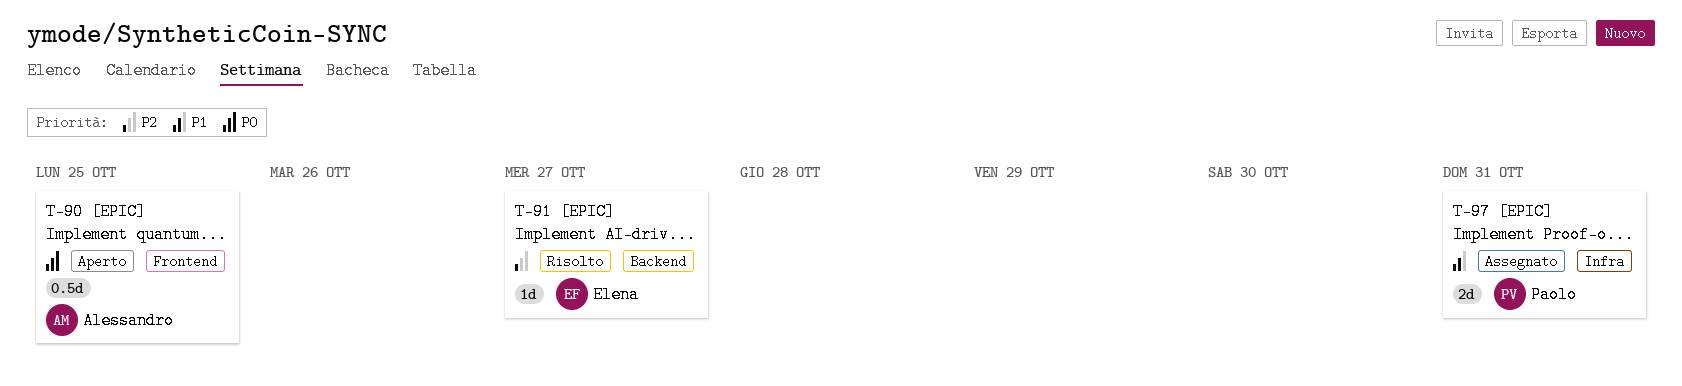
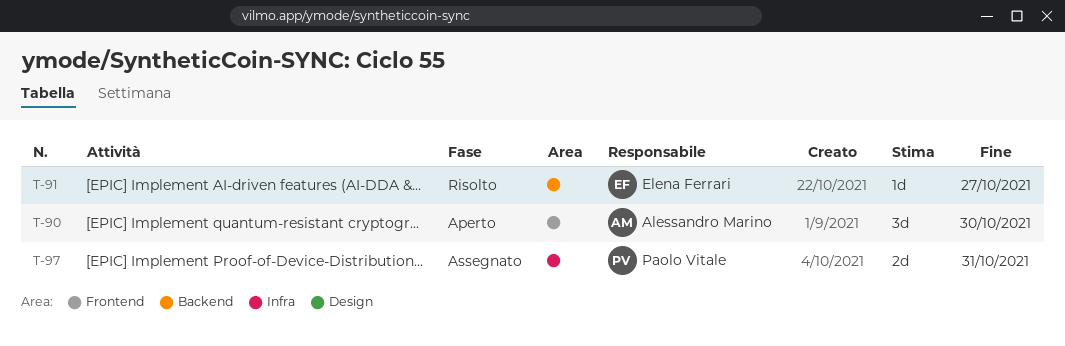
T-90, estimate: 0.5d -> 3d
T-90, due: Oct 25 -> Oct 30

